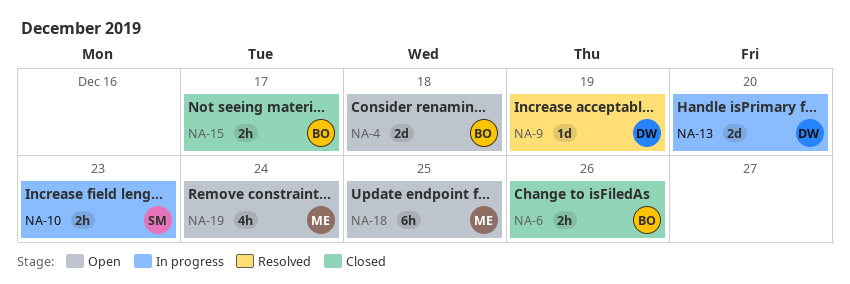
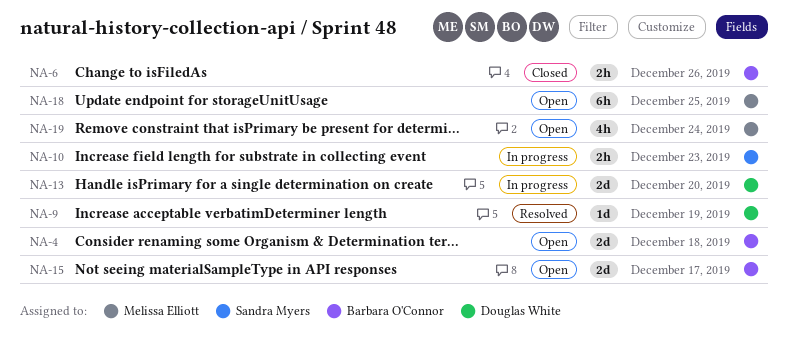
NA-15, status: Closed -> Open
NA-15, estimate: 2h -> 2d

